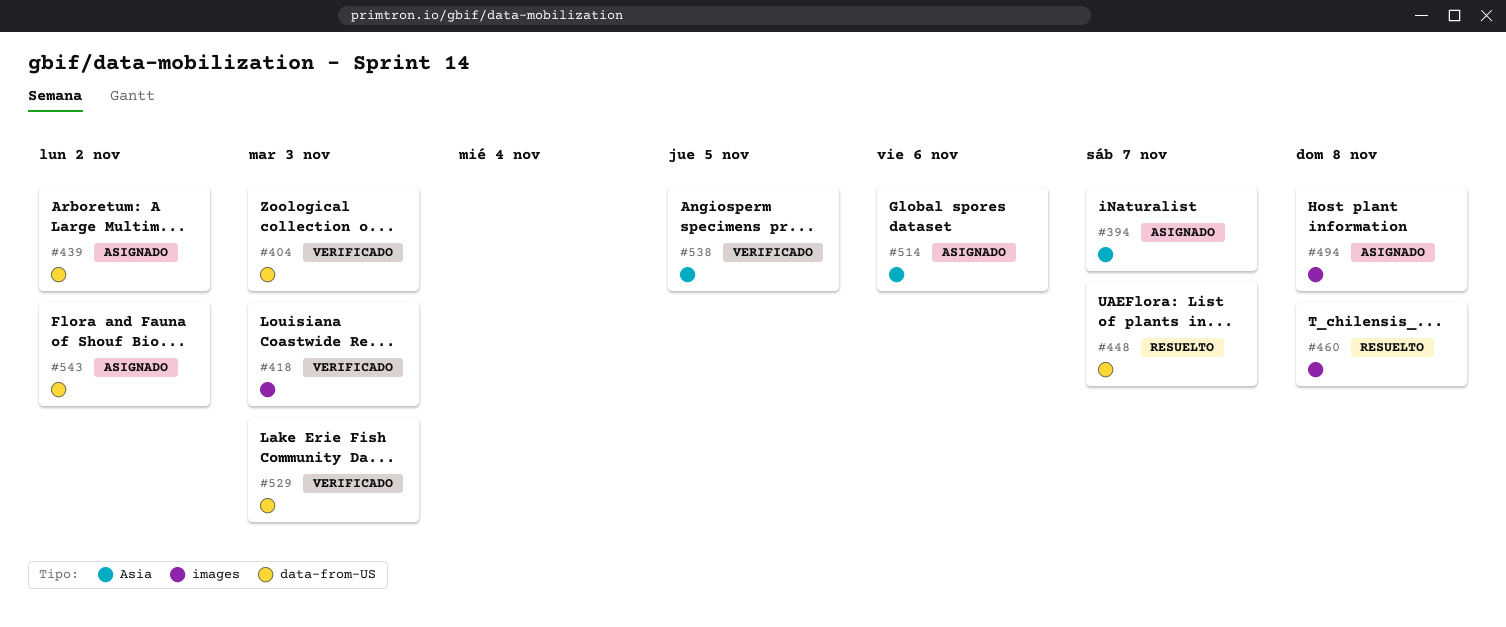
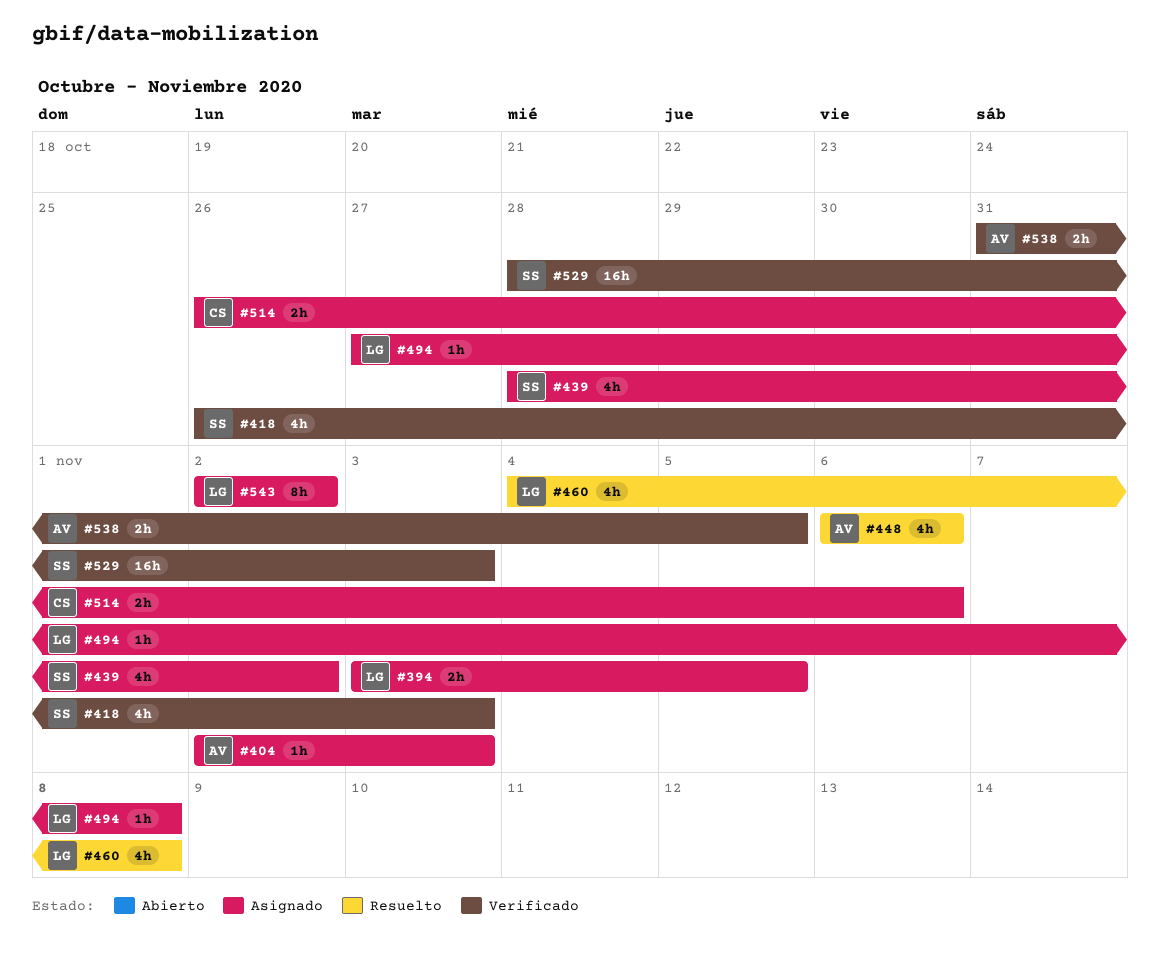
#394, due: Nov 7 -> Nov 5
#404, status: Verificado -> Asignado
#448, due: Nov 7 -> Nov 6

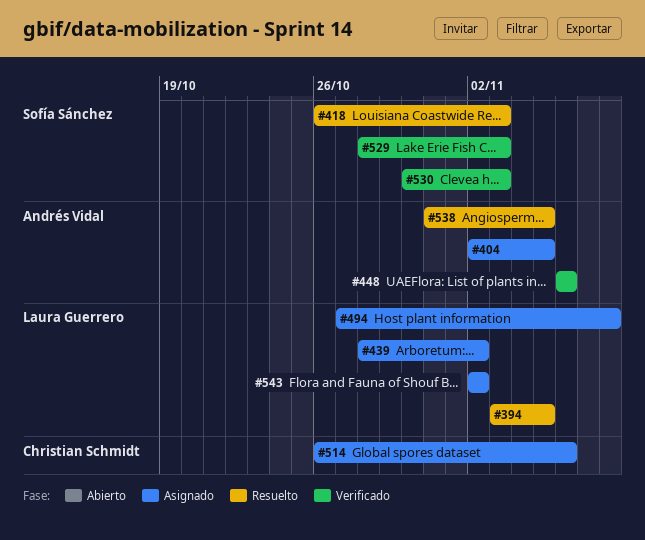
#394, status: Asignado -> Resuelto
#404, due: Nov 3 -> Nov 5
#418, status: Verificado -> Resuelto
#439, owner: Sofía Sánchez -> Laura Guerrero
#448, status: Resuelto -> Verificado
#460: present -> none
#530: none -> present
#538, status: Verificado -> Resuelto

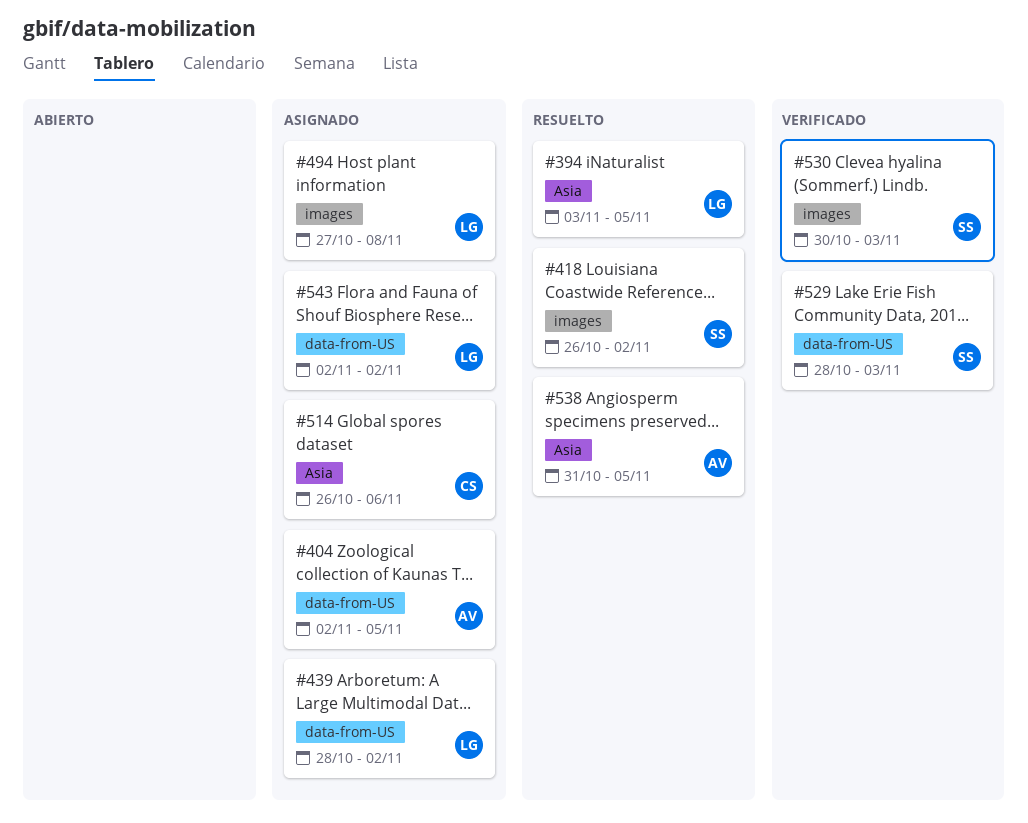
#418, due: Nov 3 -> Nov 2
#448: present -> none

